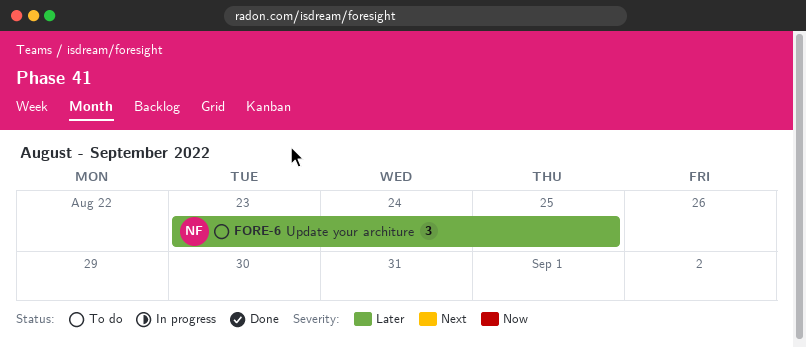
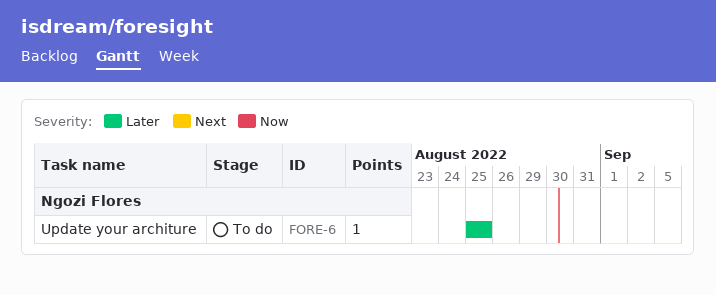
FORE-6, estimate: 3 -> 1
FORE-6, start: Aug 23 -> Aug 25

